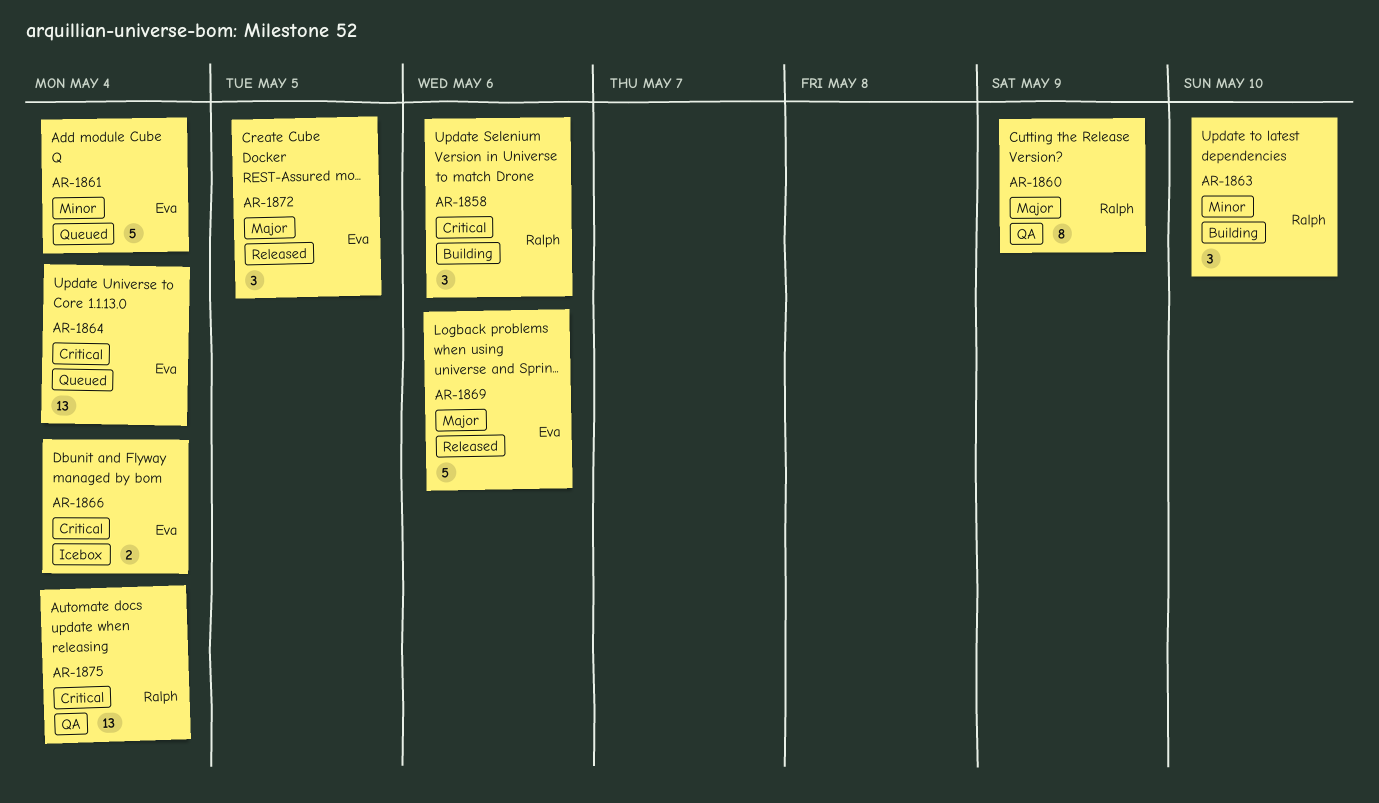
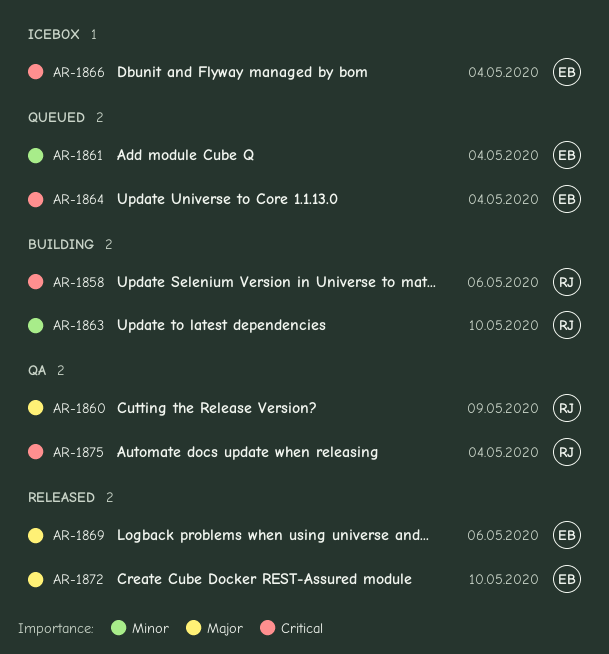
AR-1872, due: May 5 -> May 10

